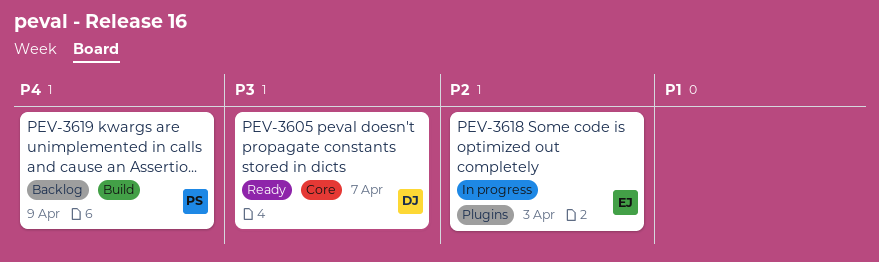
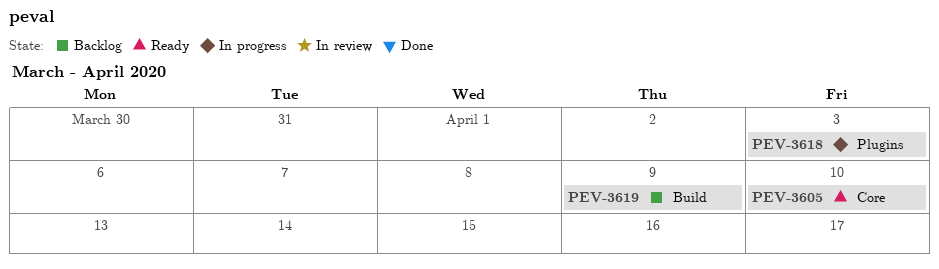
PEV-3605, due: Apr 7 -> Apr 10

